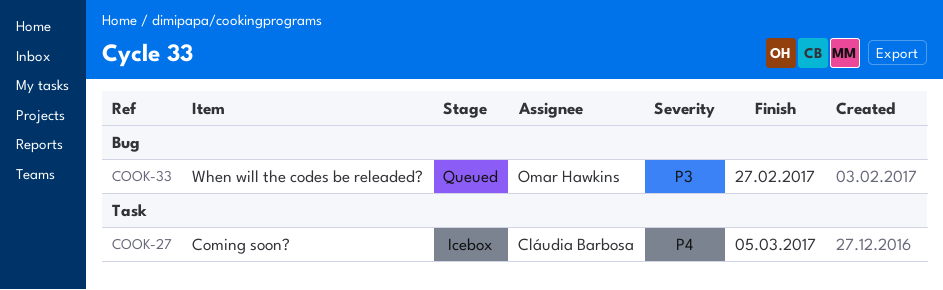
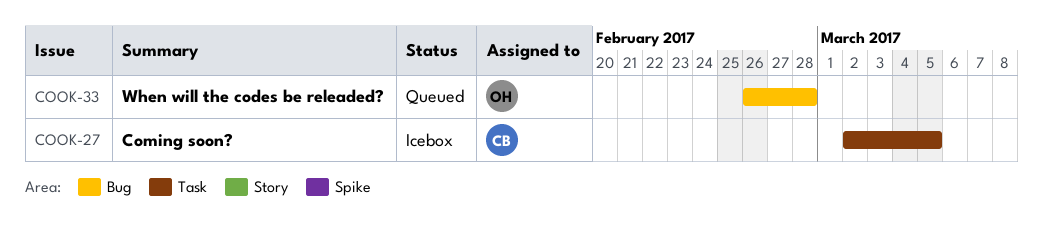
COOK-33, due: Feb 27 -> Feb 28

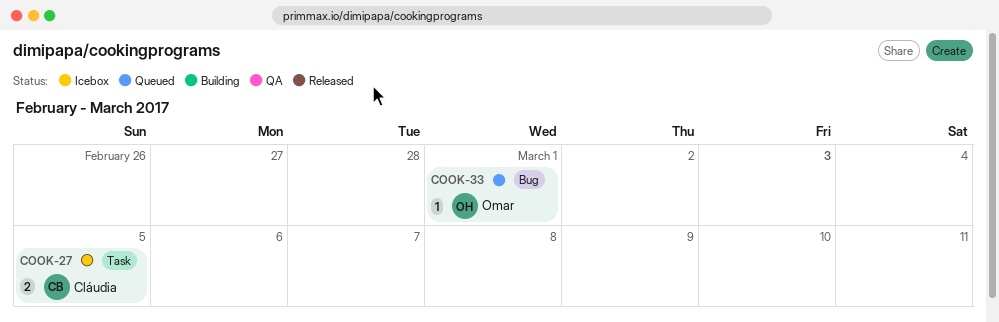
COOK-33, due: Feb 28 -> Mar 1

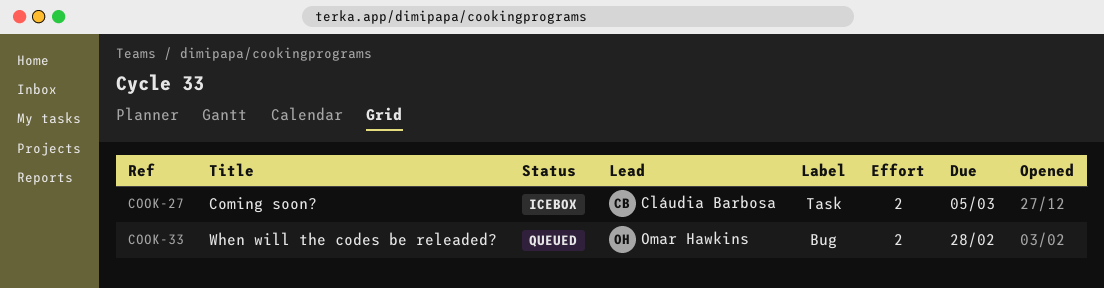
COOK-33, estimate: 1 -> 2
COOK-33, due: Mar 1 -> Feb 28

